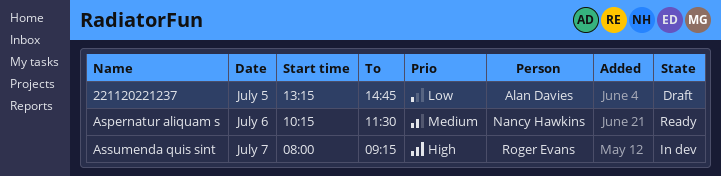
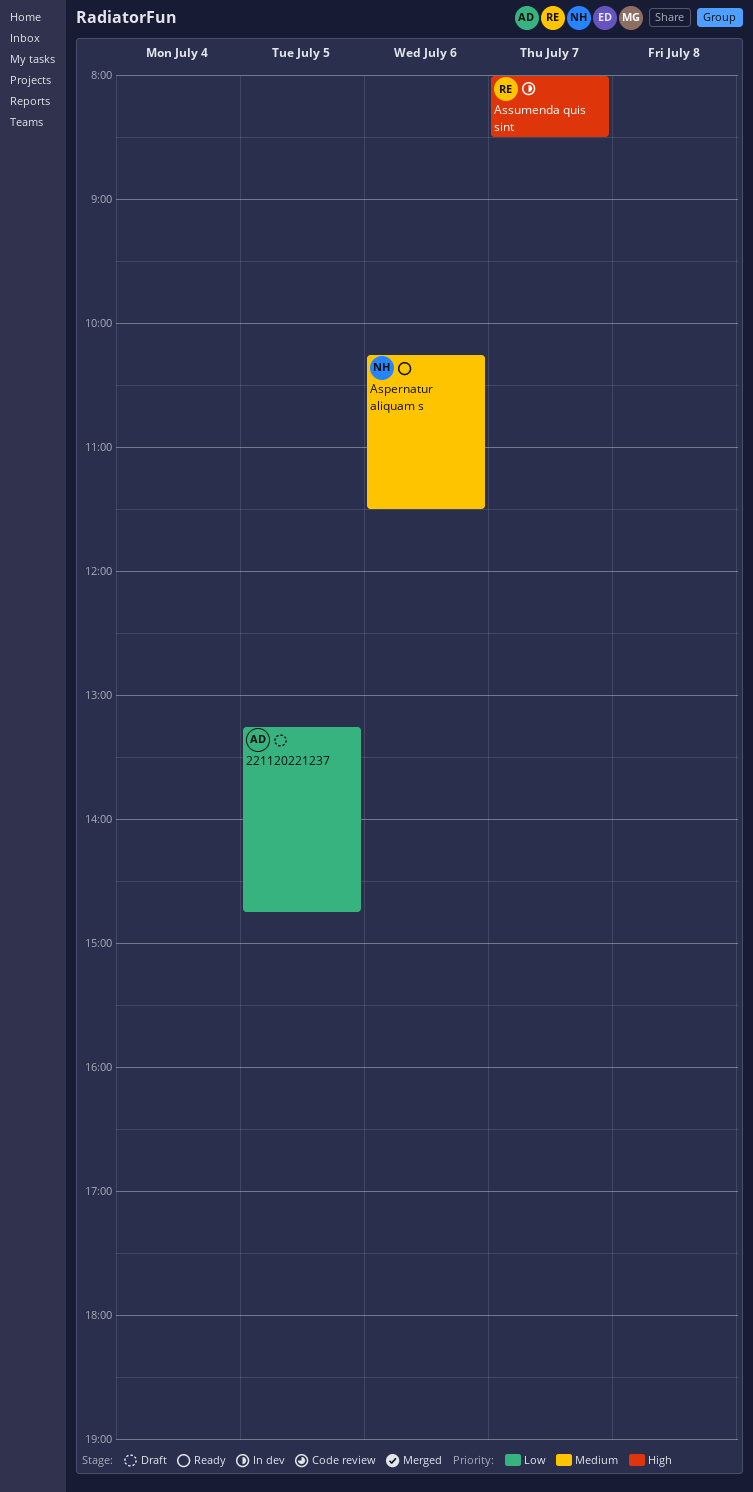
Assumenda quis sint, ends: 09:15 -> 08:30

